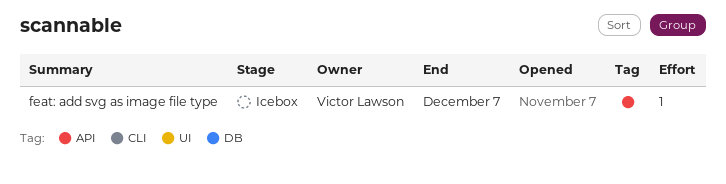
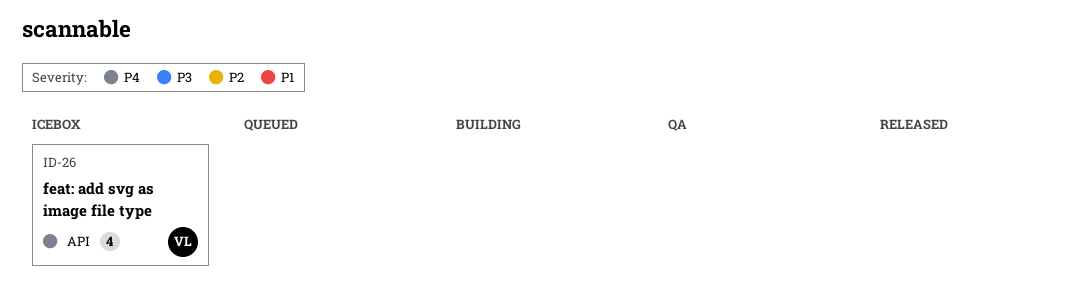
feat: add svg as image file type, estimate: 1 -> 4

